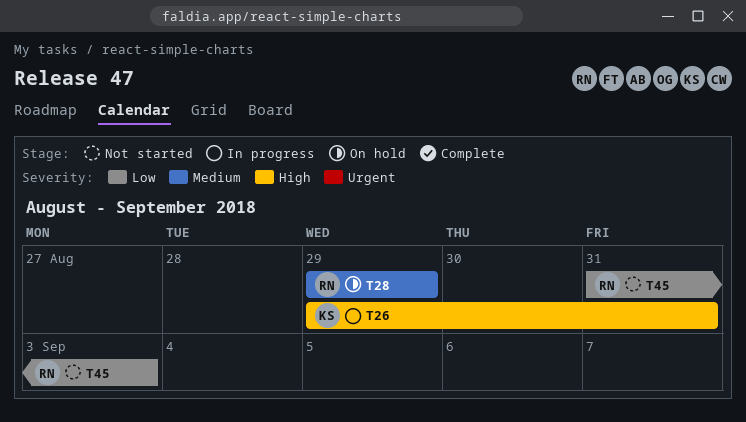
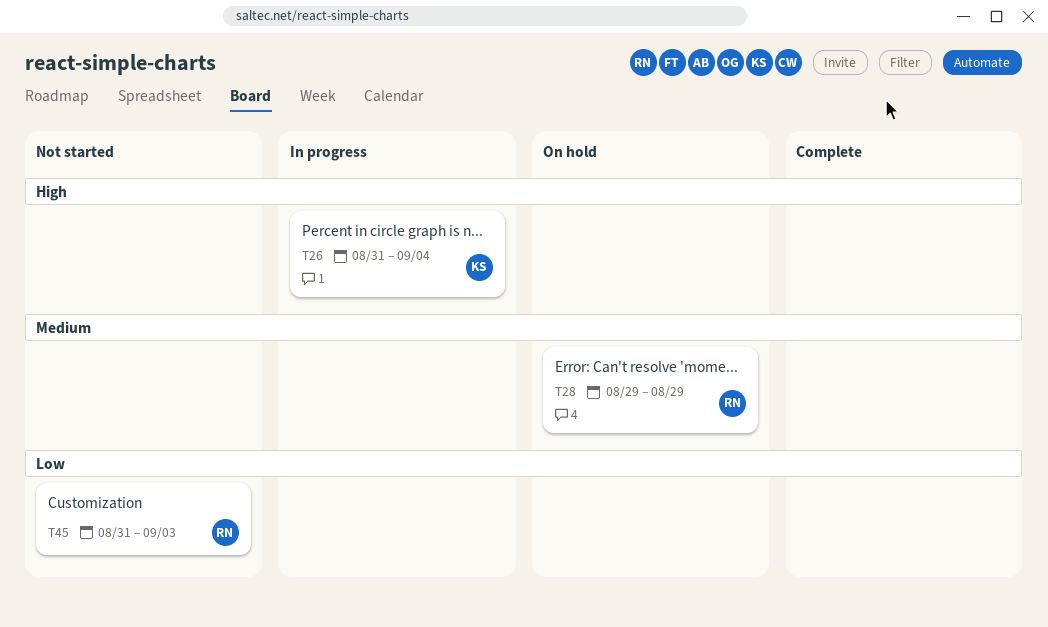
T26, start: Aug 29 -> Aug 31
T26, due: Aug 31 -> Sep 4

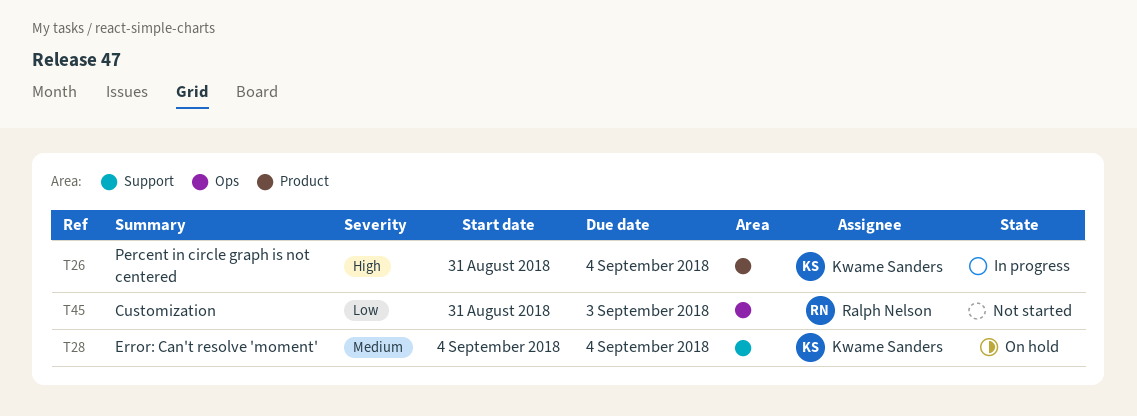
T28, owner: Ralph Nelson -> Kwame Sanders
T28, start: Aug 29 -> Sep 4
T28, due: Aug 29 -> Sep 4

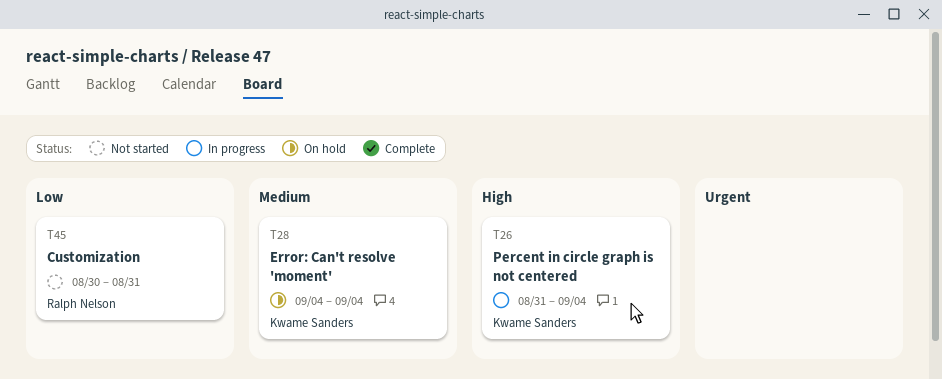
T45, start: Aug 31 -> Aug 30
T45, due: Sep 3 -> Aug 31

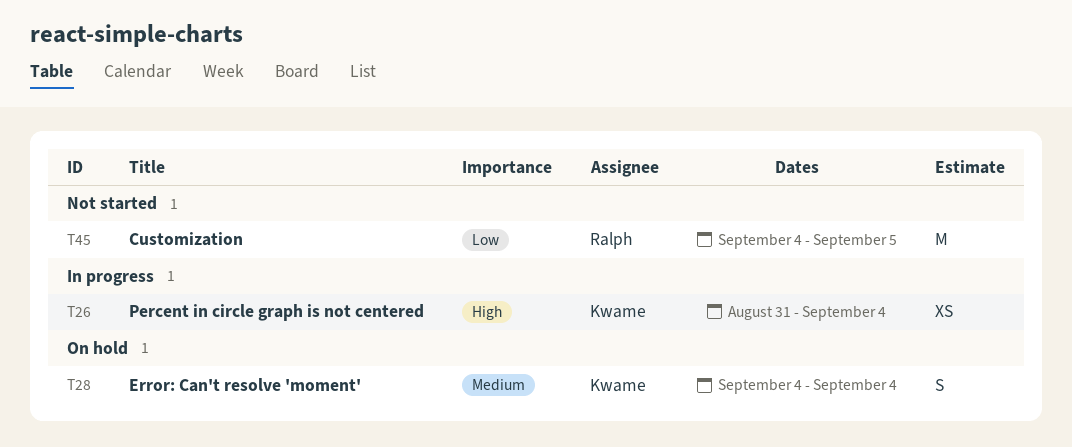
T45, start: Aug 30 -> Sep 4
T45, due: Aug 31 -> Sep 5

